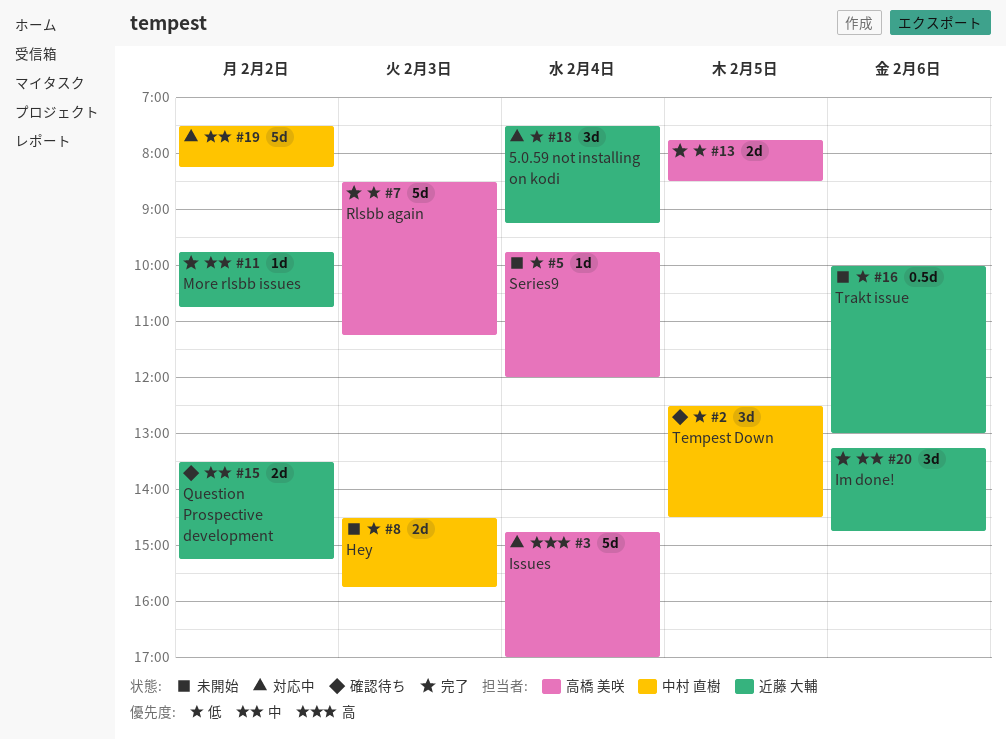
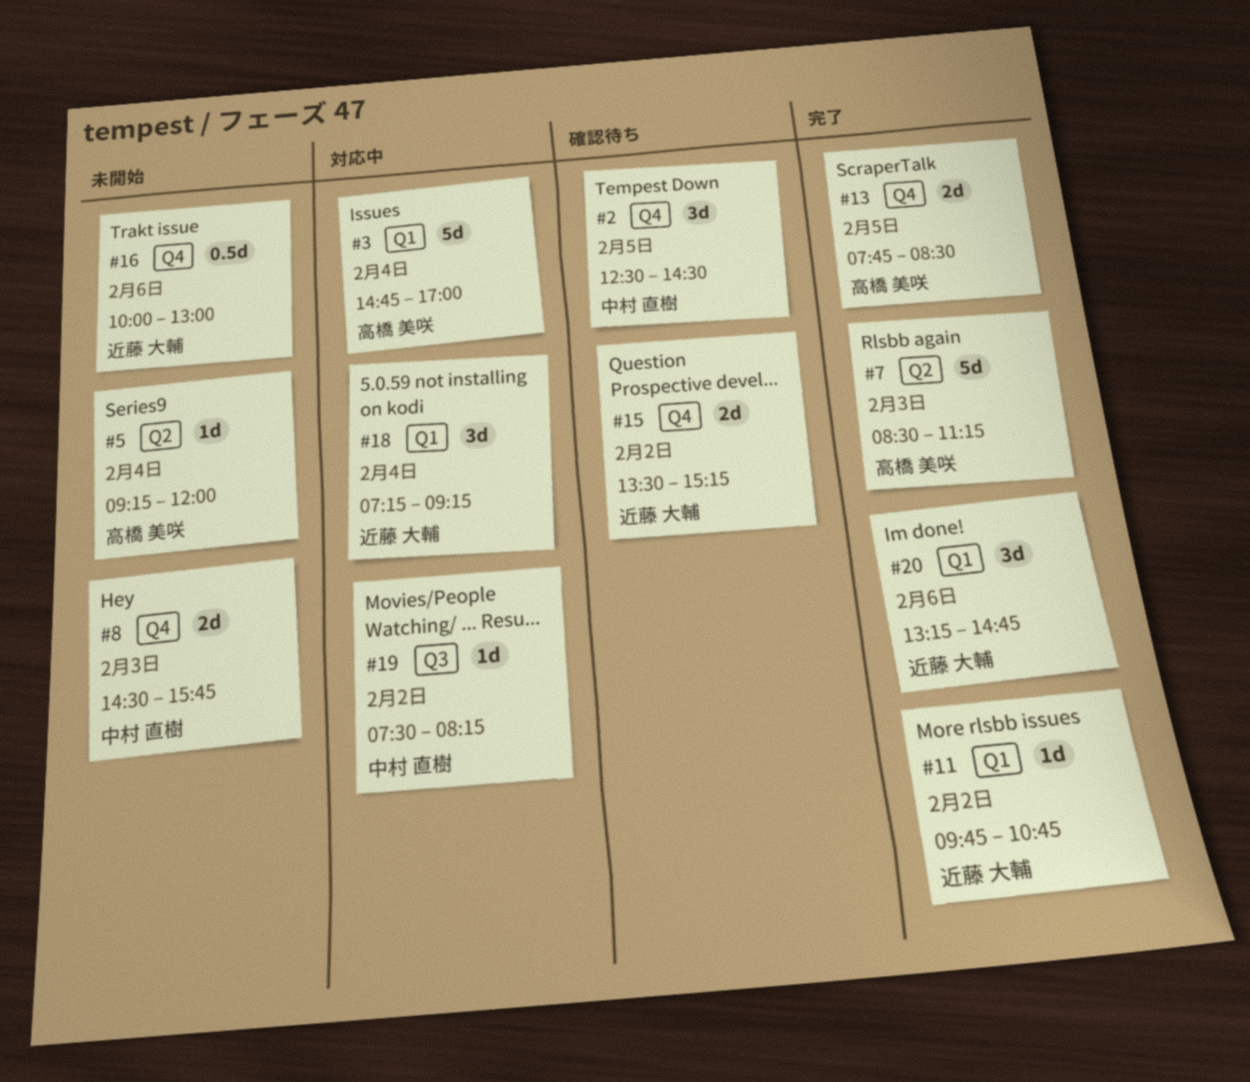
#5, begins: 09:45 -> 09:15
#18, begins: 07:30 -> 07:15
#19, estimate: 5d -> 1d

